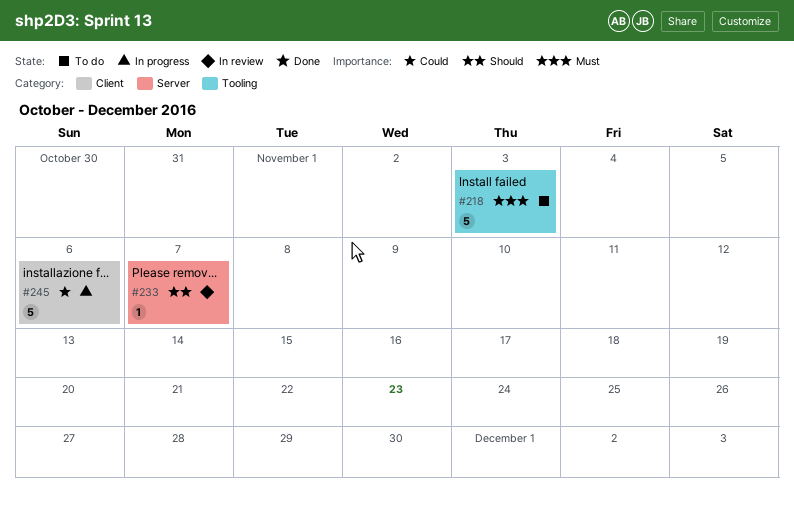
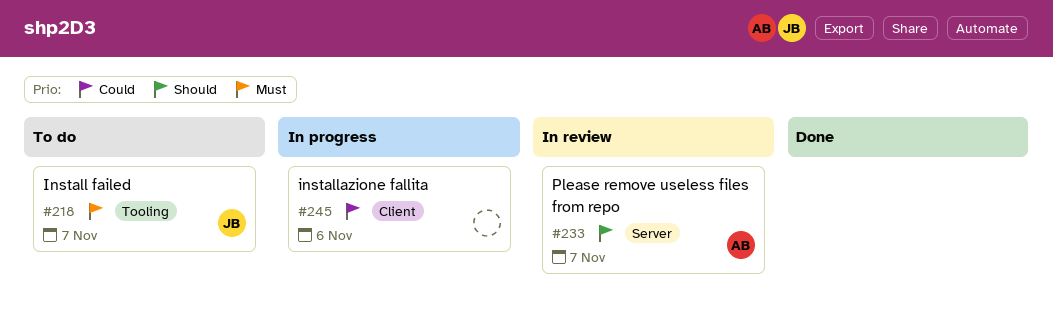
#218, due: Nov 3 -> Nov 7

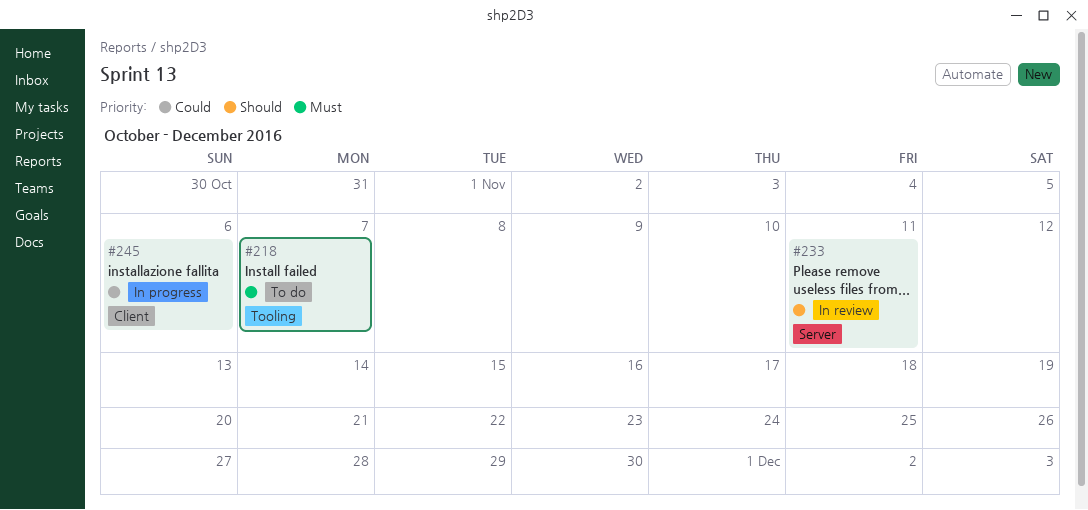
#233, due: Nov 7 -> Nov 11

